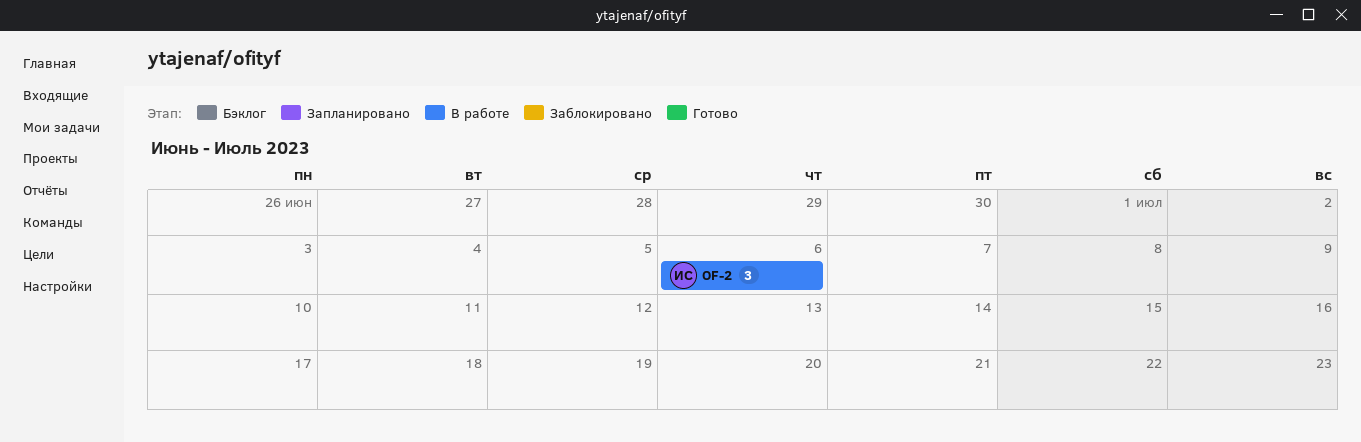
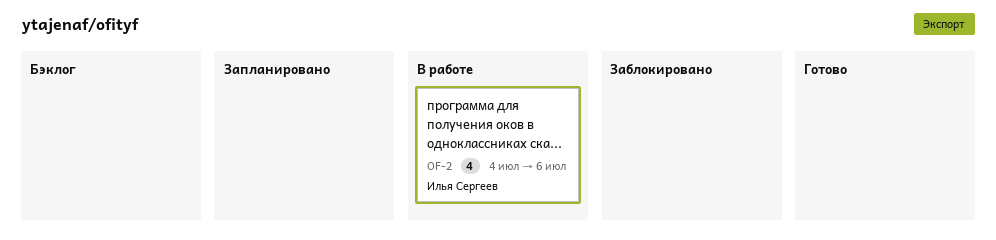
OF-2, estimate: 3 -> 4
OF-2, start: Jul 6 -> Jul 4

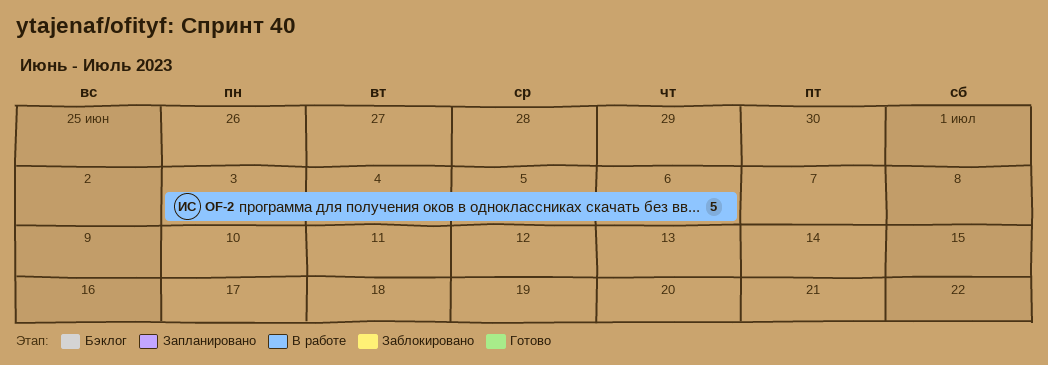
OF-2, estimate: 4 -> 5
OF-2, start: Jul 4 -> Jul 3

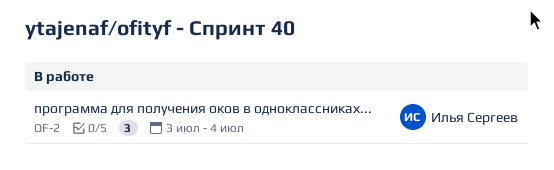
OF-2, estimate: 5 -> 3
OF-2, due: Jul 6 -> Jul 4

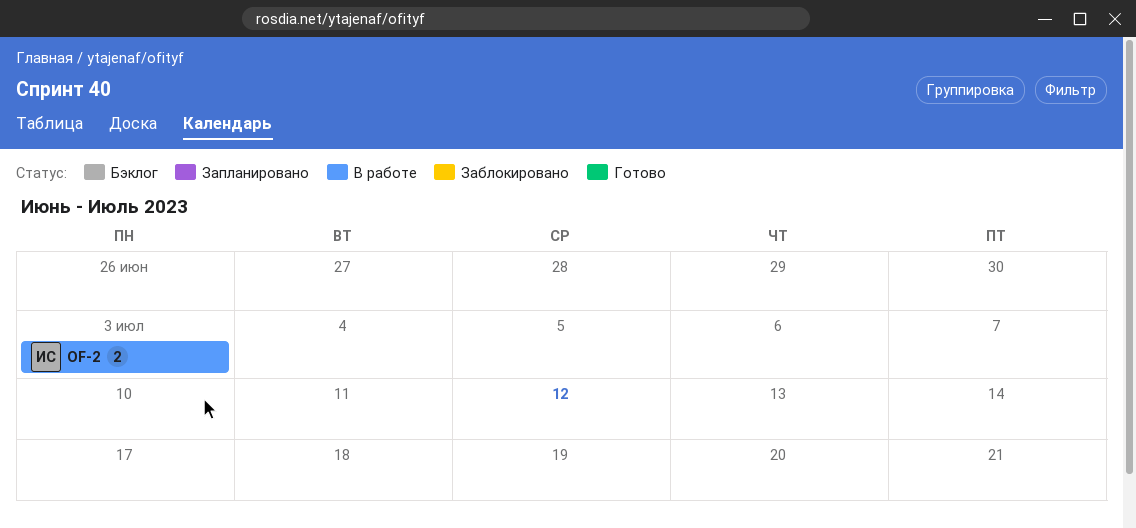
OF-2, estimate: 3 -> 2
OF-2, due: Jul 4 -> Jul 3

